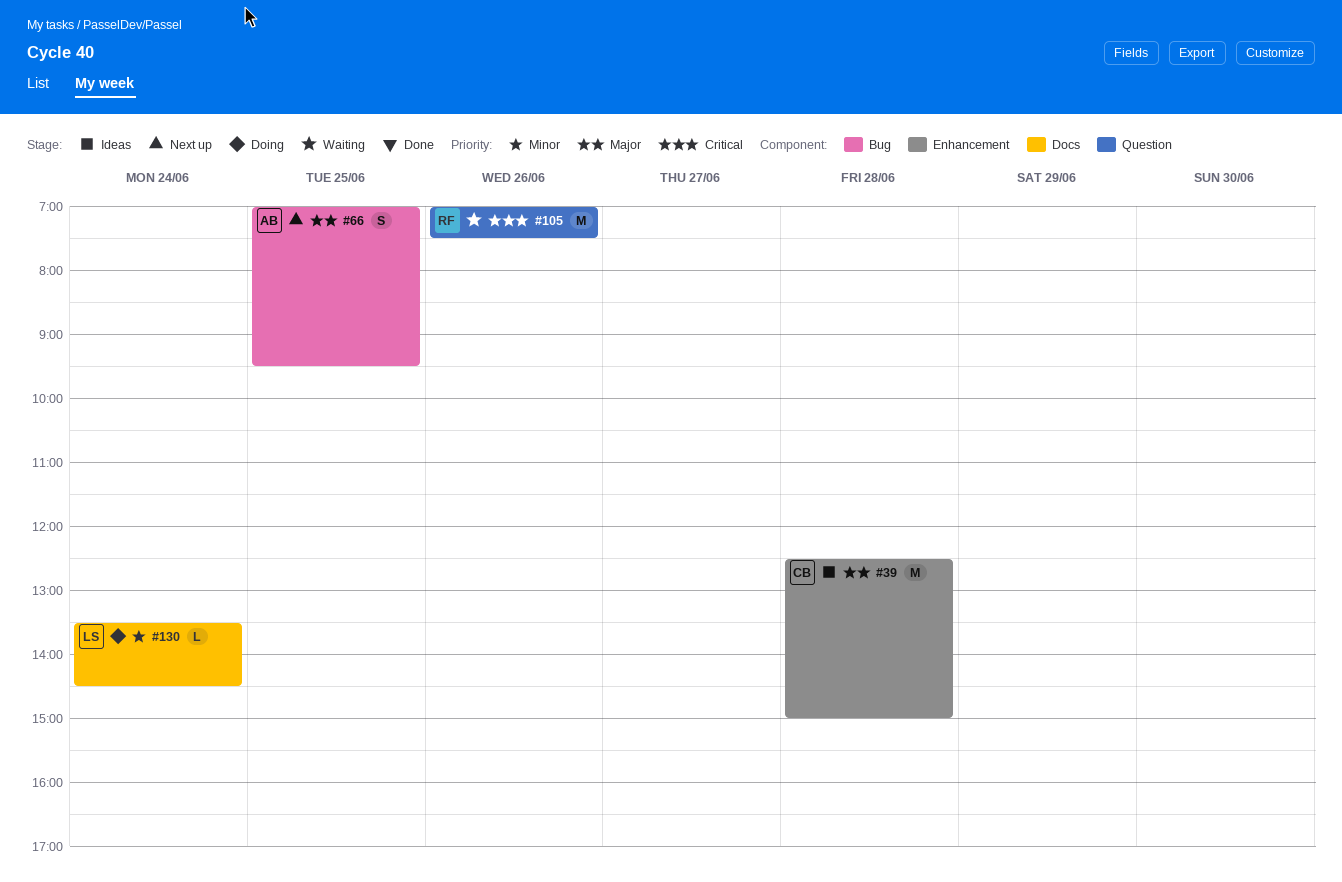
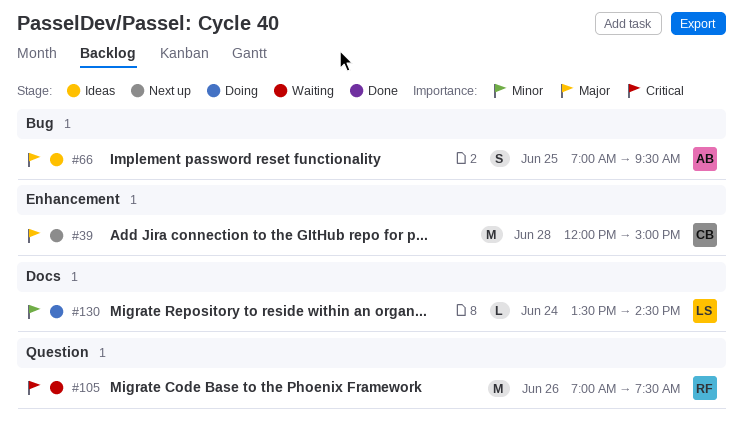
#39, status: Ideas -> Next up
#39, begins: 12:30 -> 12:00
#66, status: Next up -> Ideas

